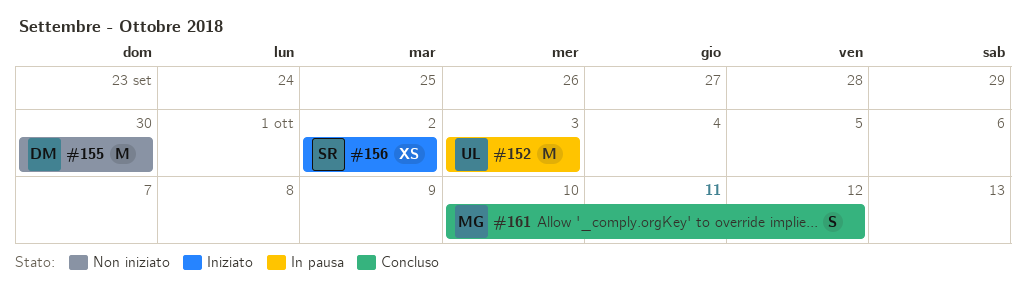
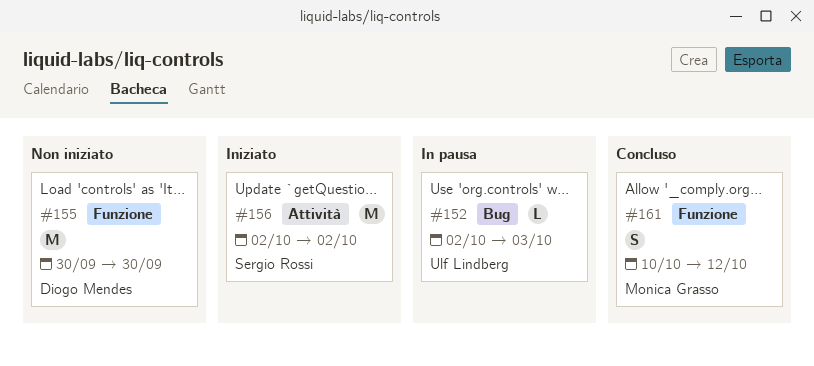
#152, estimate: M -> L
#152, start: Oct 3 -> Oct 2
#156, estimate: XS -> M

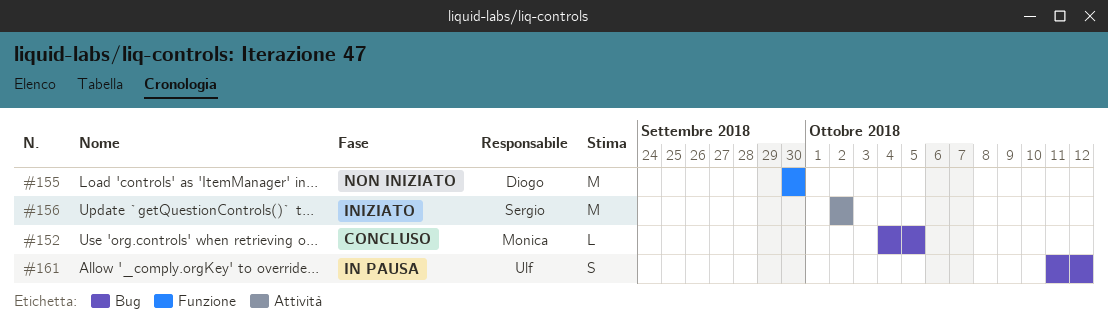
#152, status: In pausa -> Concluso
#152, owner: Ulf Lindberg -> Monica Grasso
#152, start: Oct 2 -> Oct 4
#152, due: Oct 3 -> Oct 5
#161, status: Concluso -> In pausa
#161, owner: Monica Grasso -> Ulf Lindberg
#161, label: Funzione -> Bug
#161, start: Oct 10 -> Oct 11

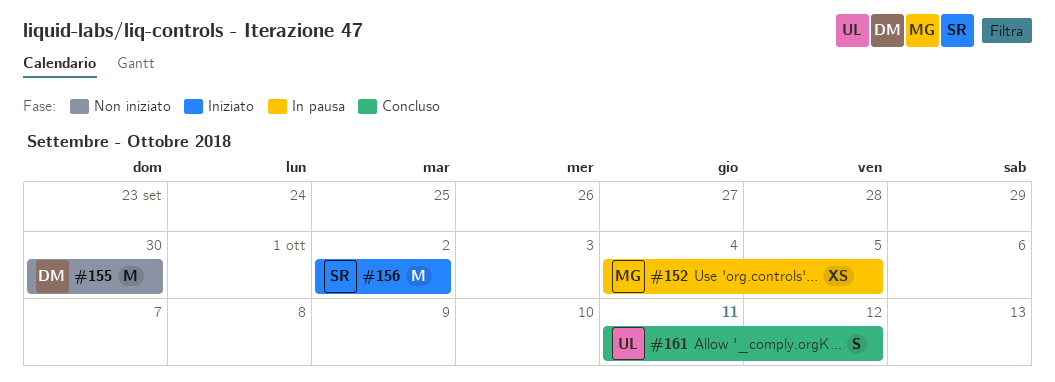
#152, status: Concluso -> In pausa
#152, estimate: L -> XS
#161, status: In pausa -> Concluso

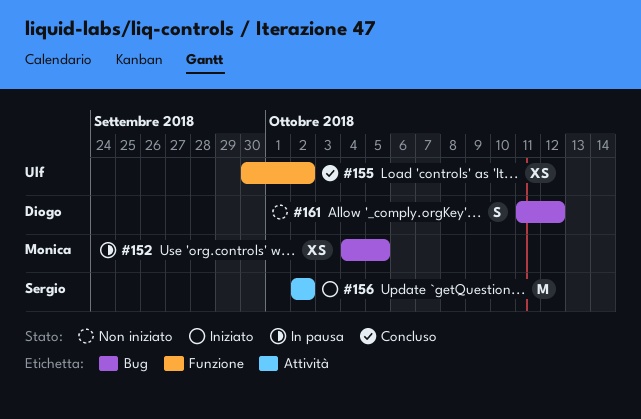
#155, status: Non iniziato -> Concluso
#155, owner: Diogo -> Ulf
#155, estimate: M -> XS
#155, due: Sep 30 -> Oct 2
#161, status: Concluso -> Non iniziato
#161, owner: Ulf -> Diogo

